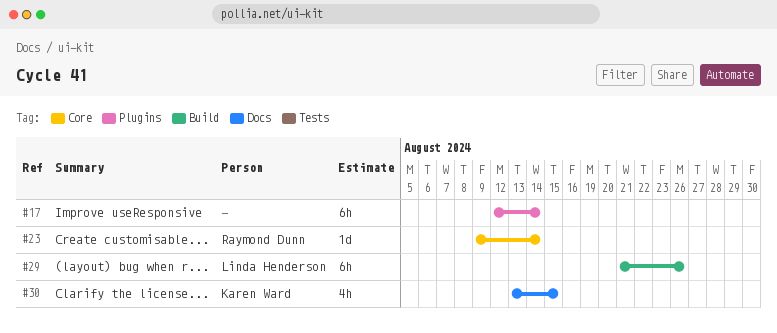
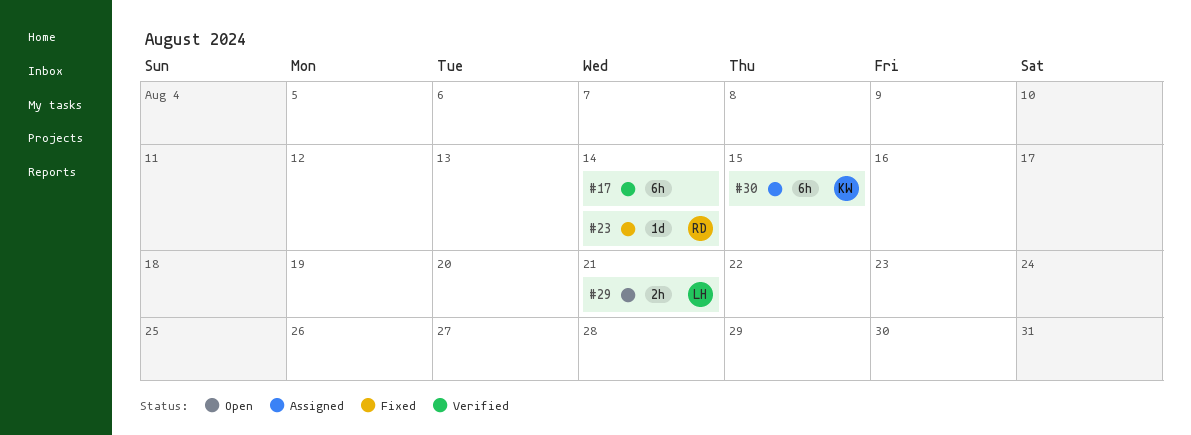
#29, estimate: 6h -> 2h
#29, due: Aug 26 -> Aug 21
#30, estimate: 4h -> 6h

